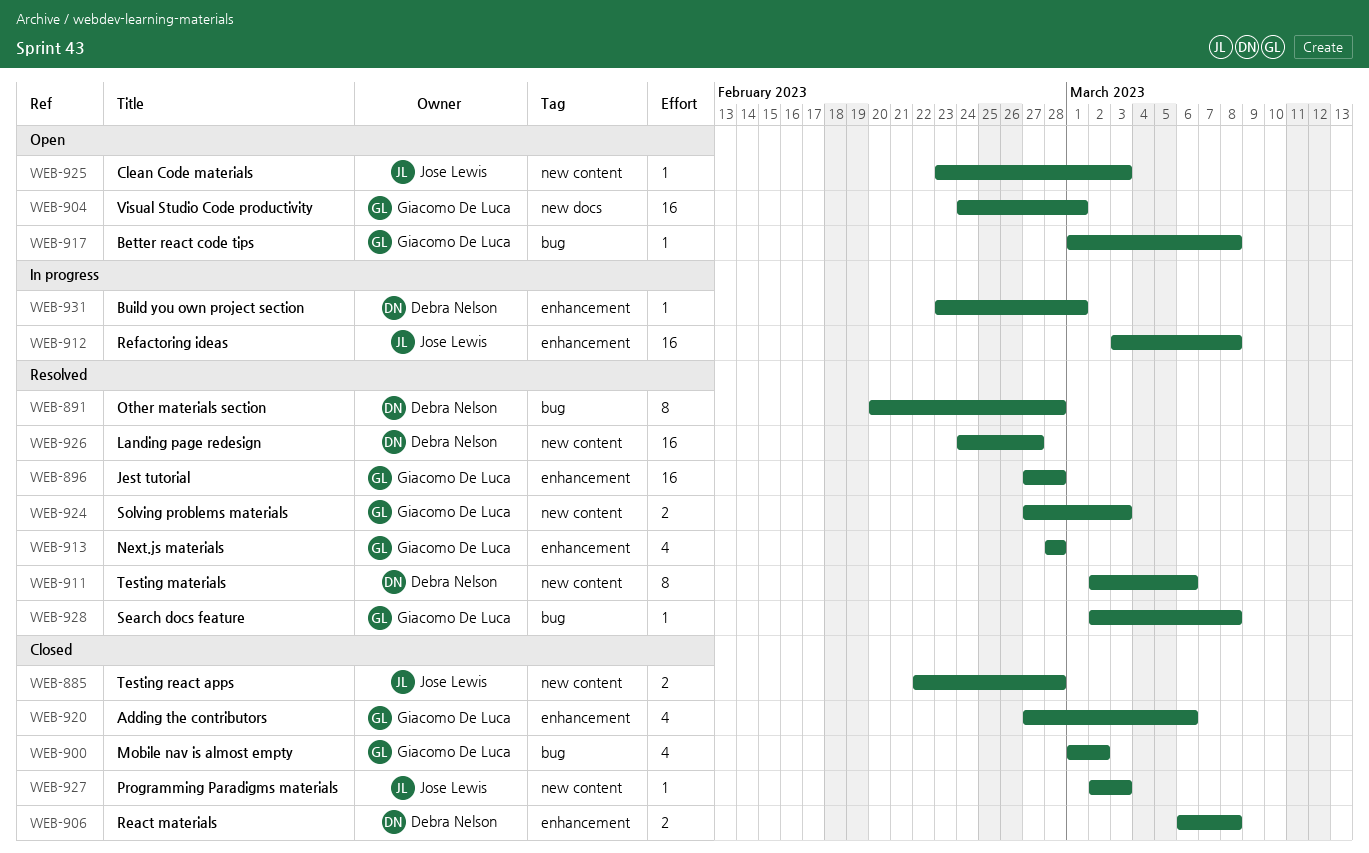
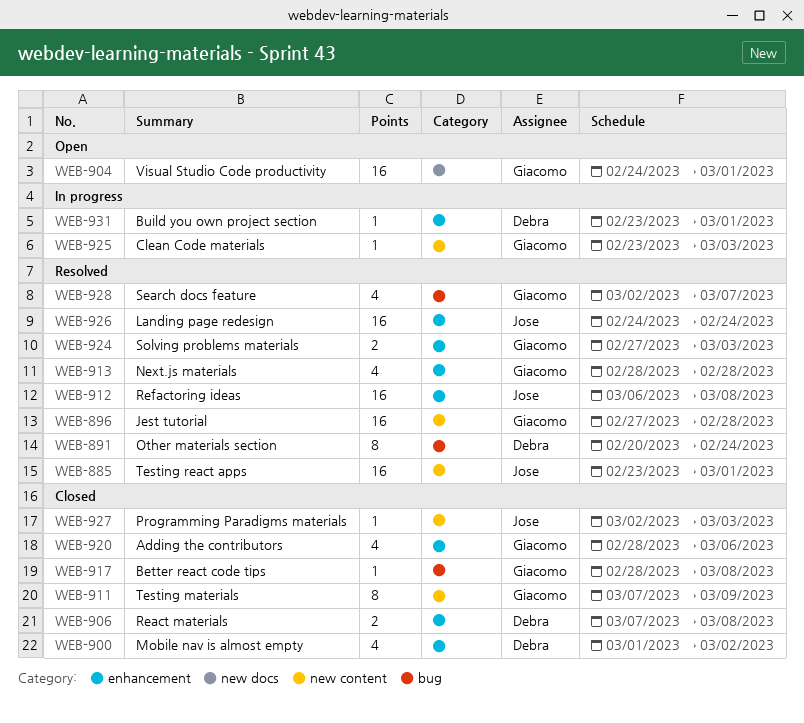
WEB-885, status: Closed -> Resolved
WEB-885, estimate: 2 -> 16
WEB-885, start: Feb 22 -> Feb 23
WEB-885, due: Feb 28 -> Mar 1
WEB-891, due: Feb 28 -> Feb 24
WEB-896, label: enhancement -> new content
WEB-900, owner: Giacomo De Luca -> Debra Nelson
WEB-900, label: bug -> enhancement
WEB-906, start: Mar 6 -> Mar 7
WEB-911, status: Resolved -> Closed
WEB-911, owner: Debra Nelson -> Giacomo De Luca
WEB-911, start: Mar 2 -> Mar 7
WEB-911, due: Mar 6 -> Mar 9
WEB-912, status: In progress -> Resolved
WEB-912, start: Mar 3 -> Mar 6
WEB-917, status: Open -> Closed
WEB-917, start: Mar 1 -> Feb 28
WEB-920, start: Feb 27 -> Feb 28
WEB-924, label: new content -> enhancement
WEB-925, status: Open -> In progress
WEB-925, owner: Jose Lewis -> Giacomo De Luca
WEB-926, owner: Debra Nelson -> Jose Lewis
WEB-926, label: new content -> enhancement
WEB-926, due: Feb 27 -> Feb 24
WEB-928, estimate: 1 -> 4
WEB-928, due: Mar 8 -> Mar 7

